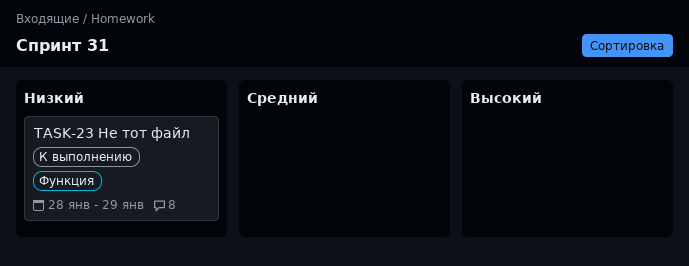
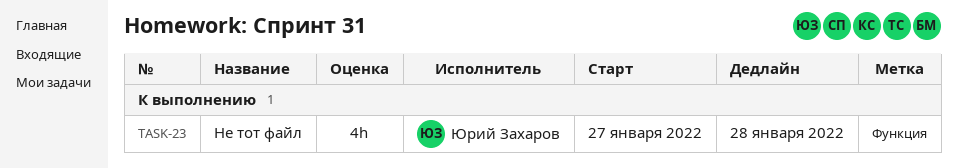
TASK-23, start: Jan 28 -> Jan 27
TASK-23, due: Jan 29 -> Jan 28

